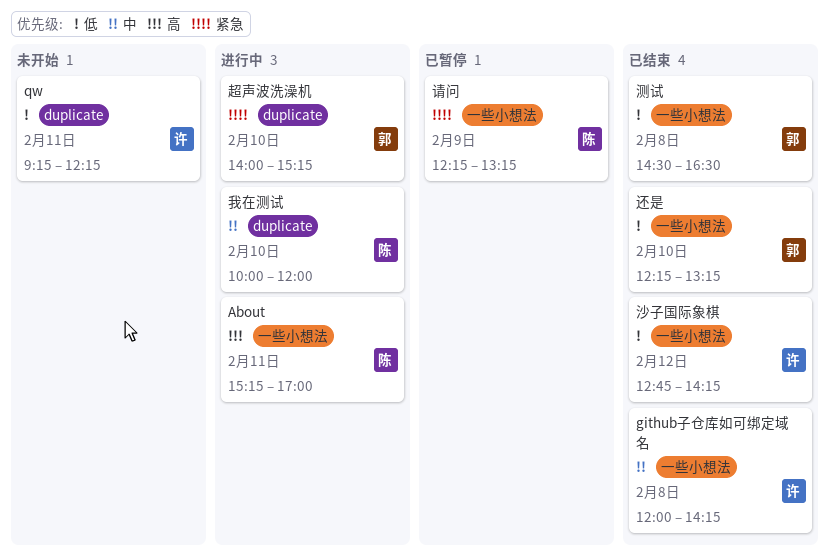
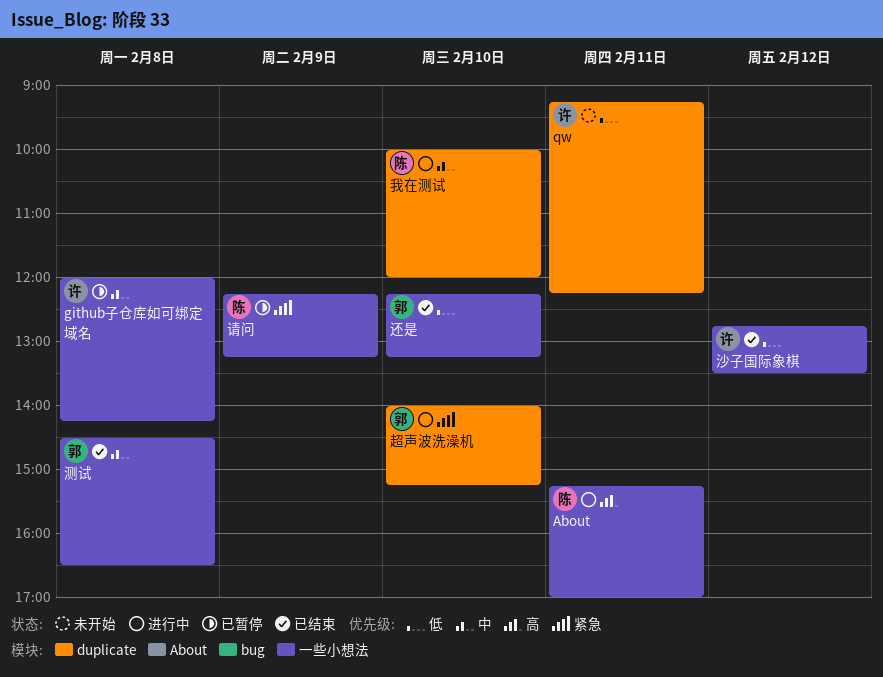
github子仓库如可绑定域名, status: 已结束 -> 已暂停
沙子国际象棋, ends: 14:15 -> 13:30
测试, priority: 低 -> 中

